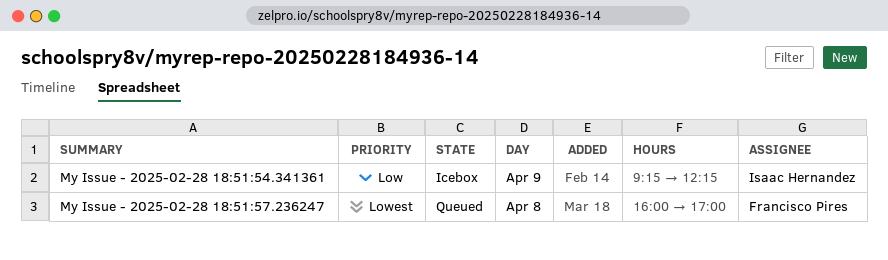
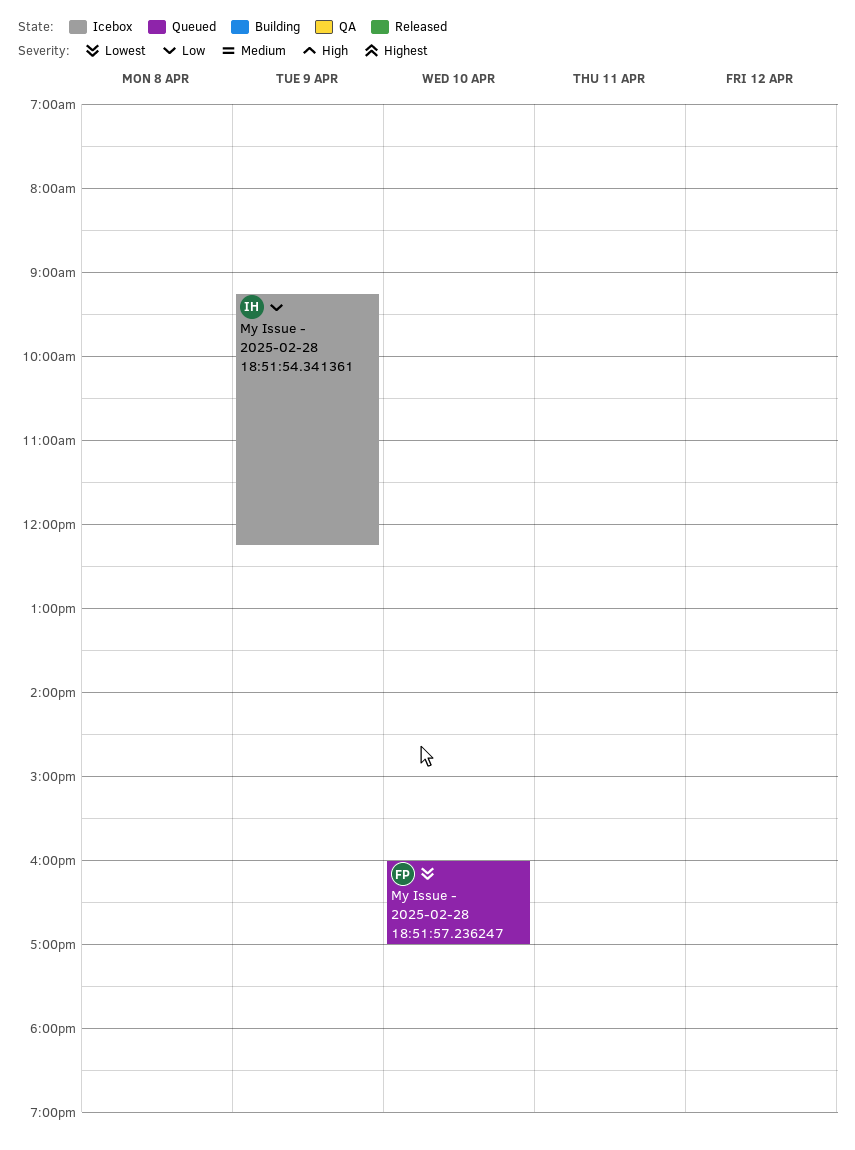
My Issue - 2025-02-28 18:51:57.236247, day: Apr 8 -> Apr 10

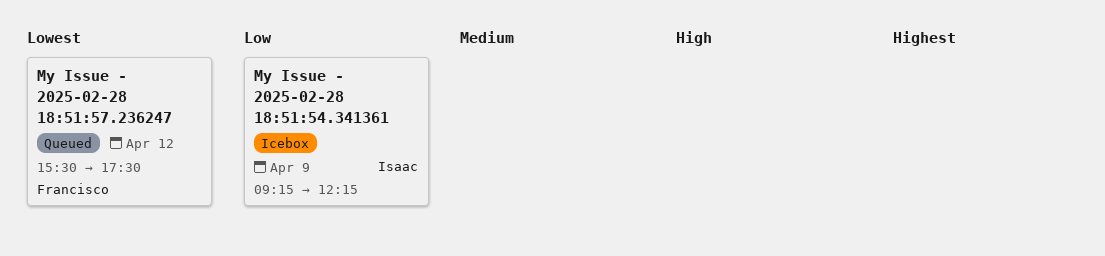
My Issue - 2025-02-28 18:51:57.236247, day: Apr 10 -> Apr 12
My Issue - 2025-02-28 18:51:57.236247, begins: 16:00 -> 15:30
My Issue - 2025-02-28 18:51:57.236247, ends: 17:00 -> 17:30

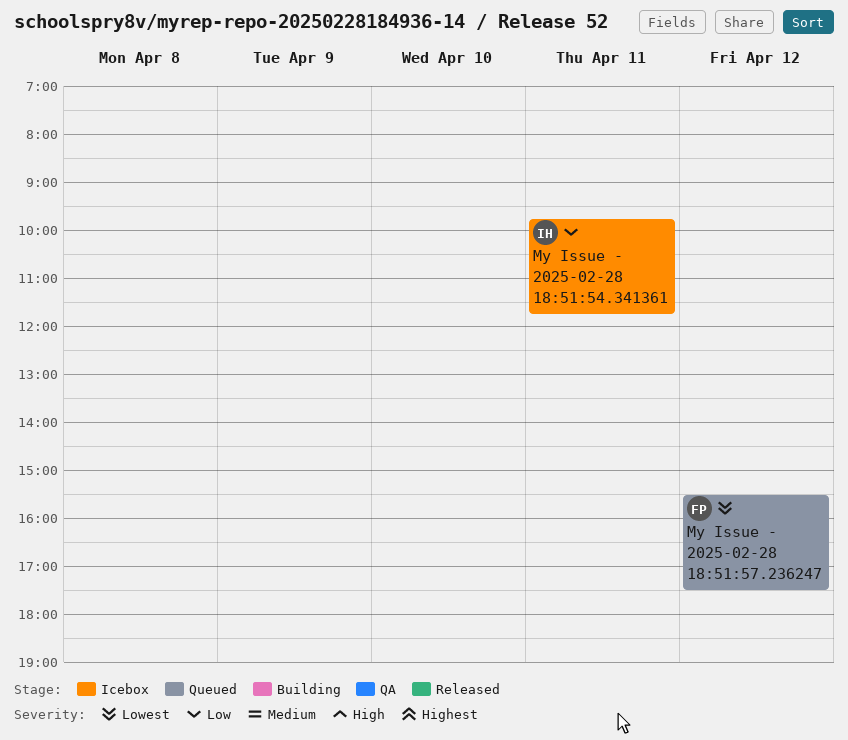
My Issue - 2025-02-28 18:51:54.341361, day: Apr 9 -> Apr 11
My Issue - 2025-02-28 18:51:54.341361, begins: 09:15 -> 09:45
My Issue - 2025-02-28 18:51:54.341361, ends: 12:15 -> 11:45

